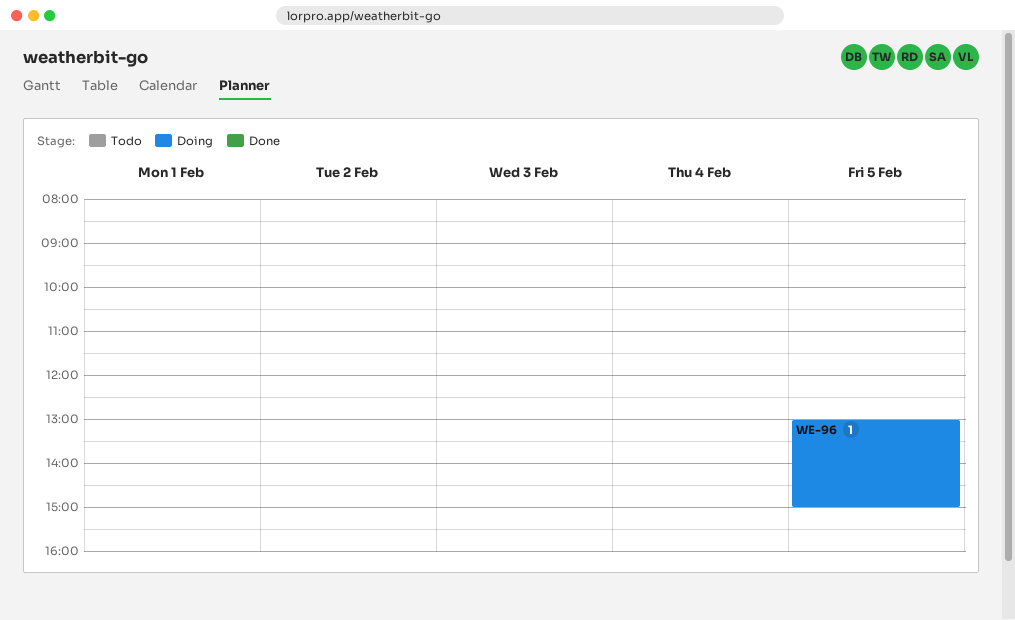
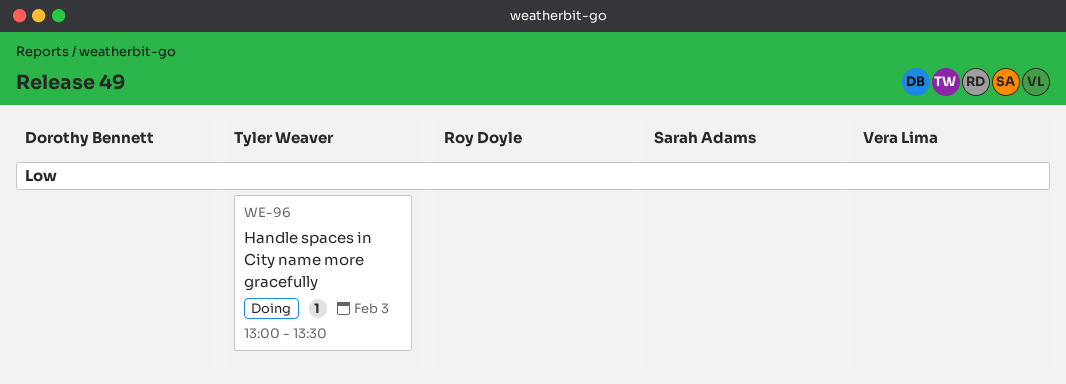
WE-96, day: Feb 5 -> Feb 3
WE-96, ends: 15:00 -> 13:30

